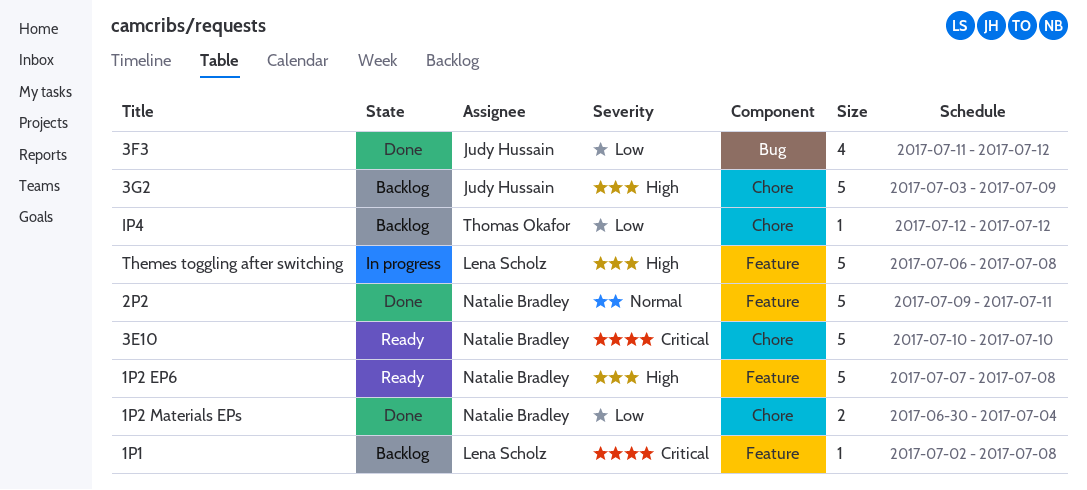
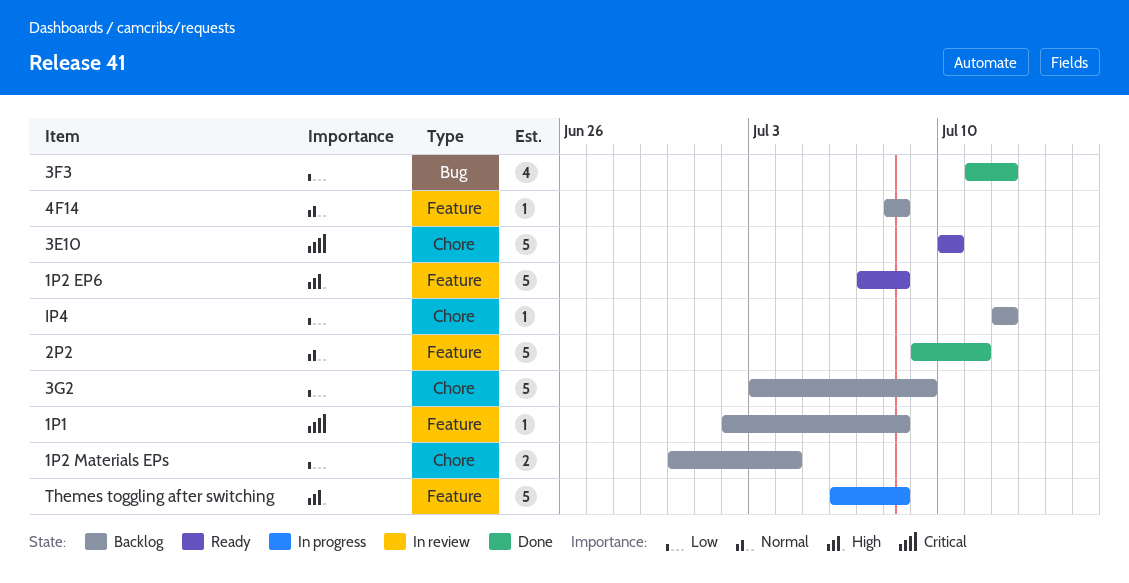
1P2 Materials EPs, status: Done -> Backlog
3G2, priority: High -> Low
4F14: none -> present

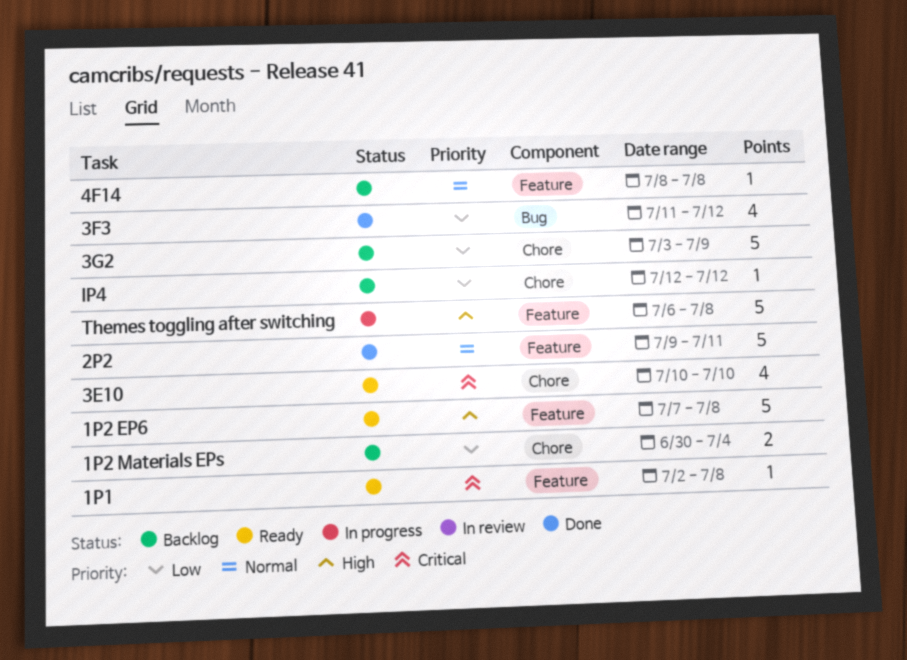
1P1, status: Backlog -> Ready
3E10, estimate: 5 -> 4

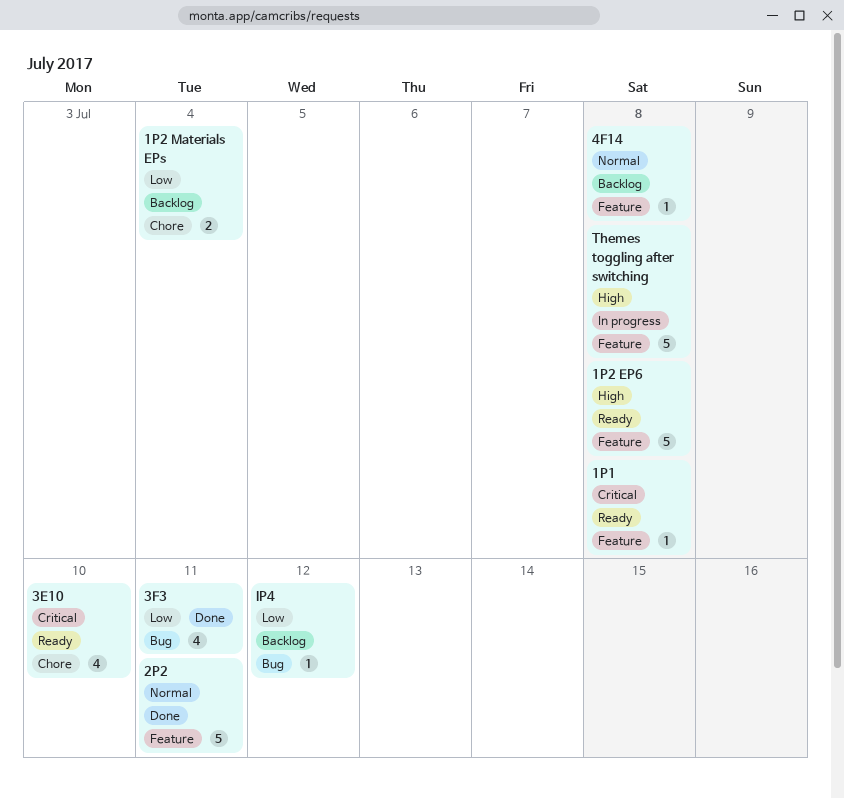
3F3, due: Jul 12 -> Jul 11
3G2: present -> none
IP4, label: Chore -> Bug

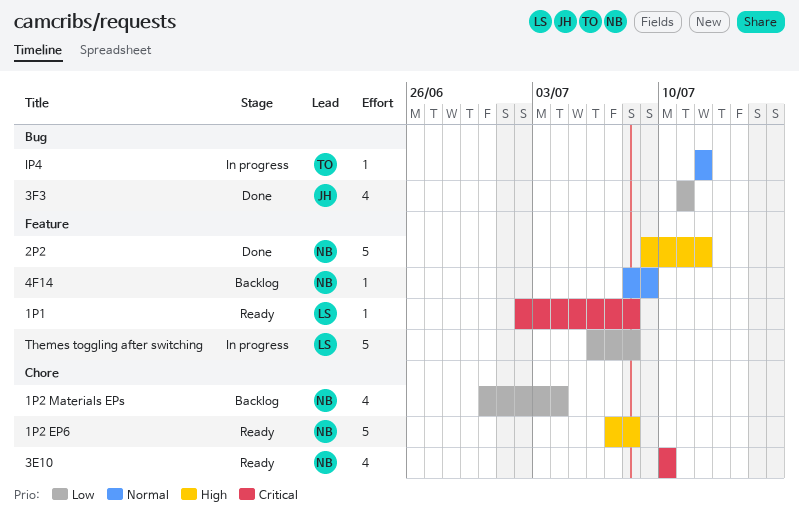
1P2 EP6, label: Feature -> Chore
1P2 Materials EPs, estimate: 2 -> 4
2P2, priority: Normal -> High
2P2, due: Jul 11 -> Jul 12
4F14, due: Jul 8 -> Jul 9
IP4, status: Backlog -> In progress
IP4, priority: Low -> Normal
Themes toggling after switching, priority: High -> Low

